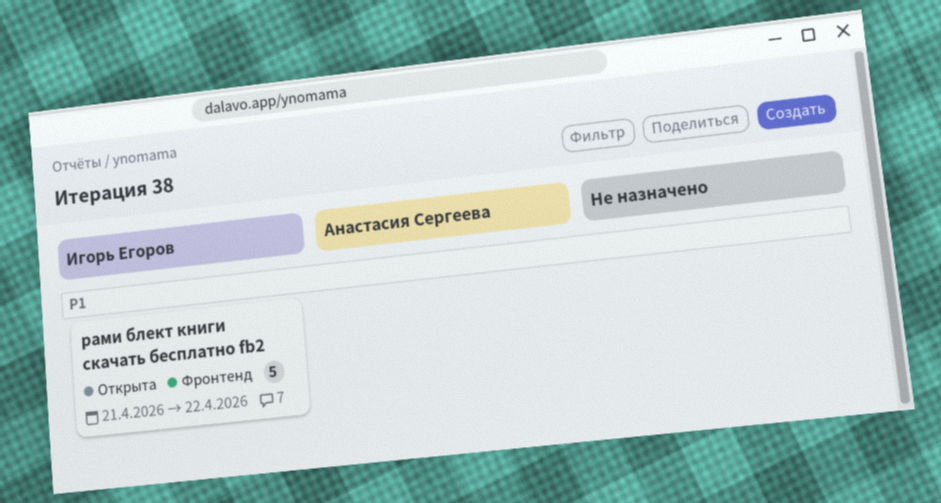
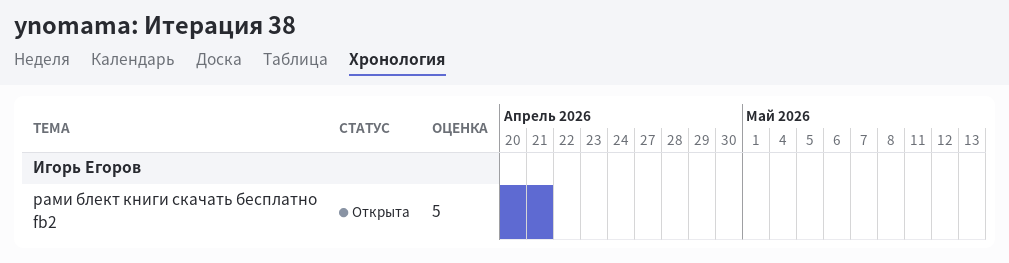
рами блект книги скачать бесплатно fb2, start: Apr 21 -> Apr 20
рами блект книги скачать бесплатно fb2, due: Apr 22 -> Apr 21

